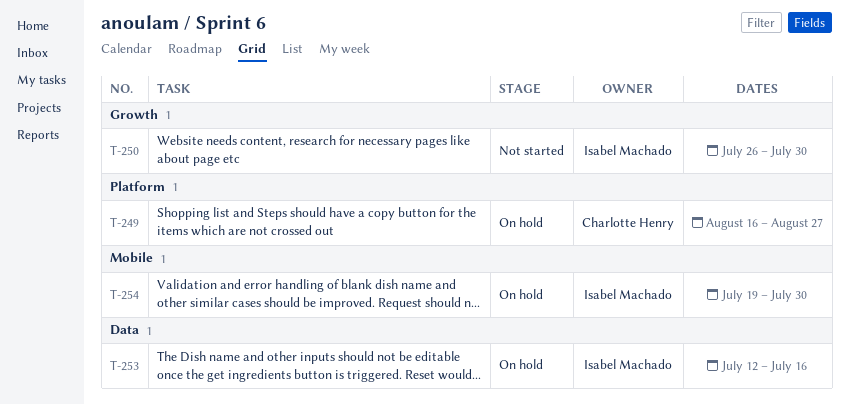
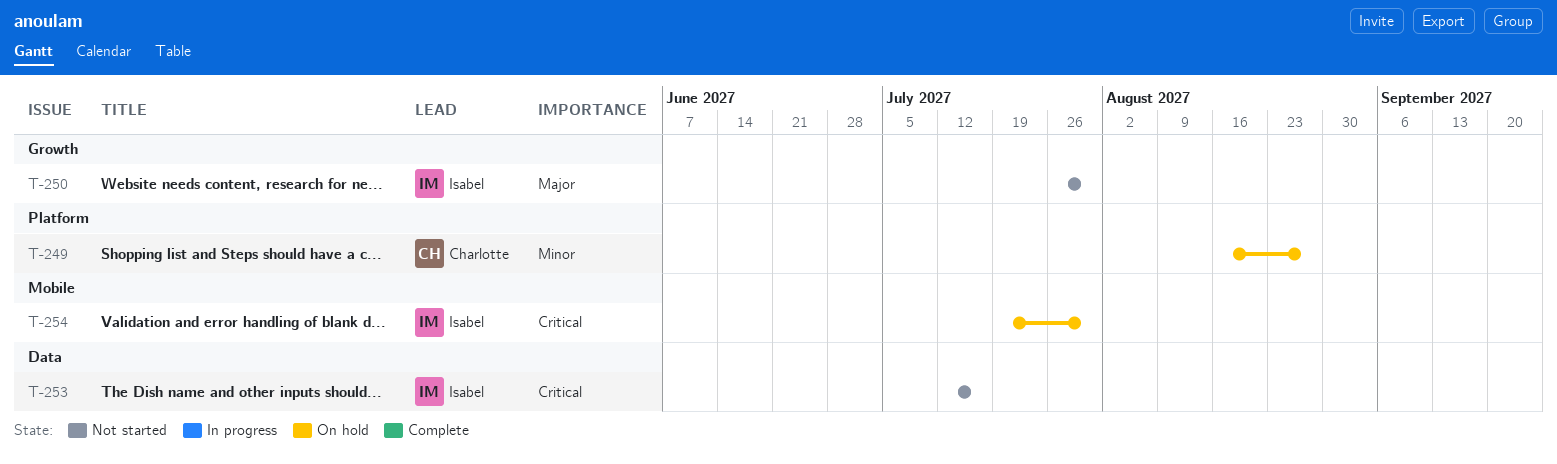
T-253, status: On hold -> Not started

